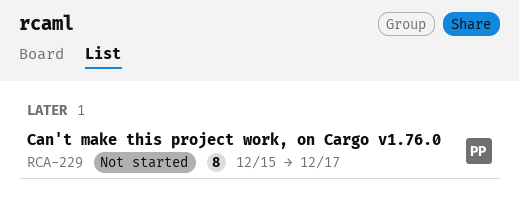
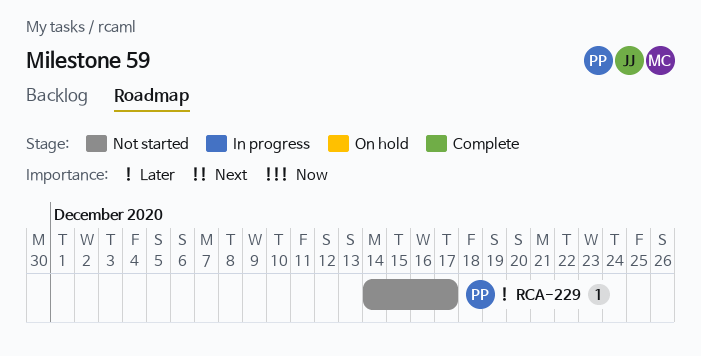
RCA-229, estimate: 8 -> 1
RCA-229, start: Dec 15 -> Dec 14

